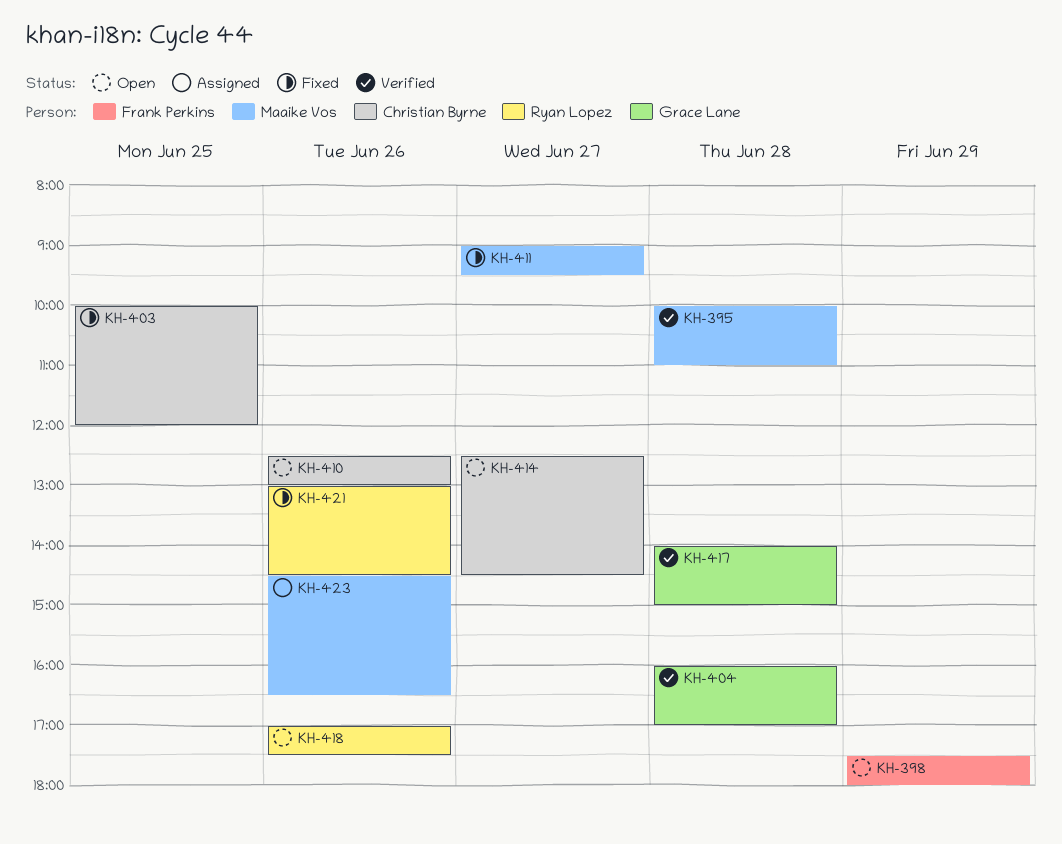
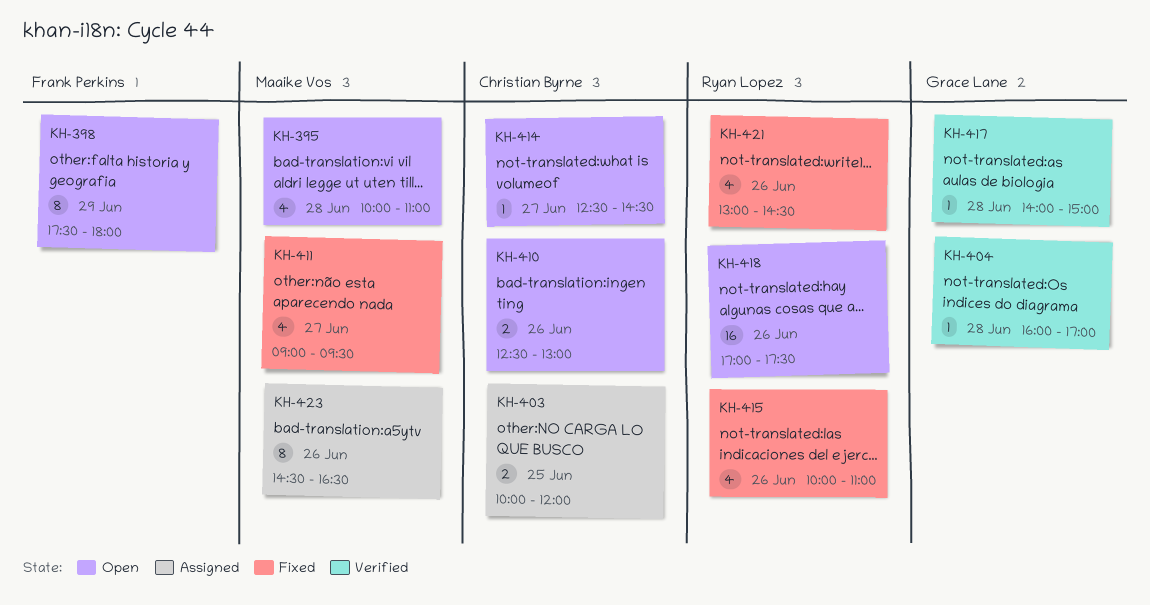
KH-395, status: Verified -> Open
KH-403, status: Fixed -> Assigned
KH-415: none -> present

